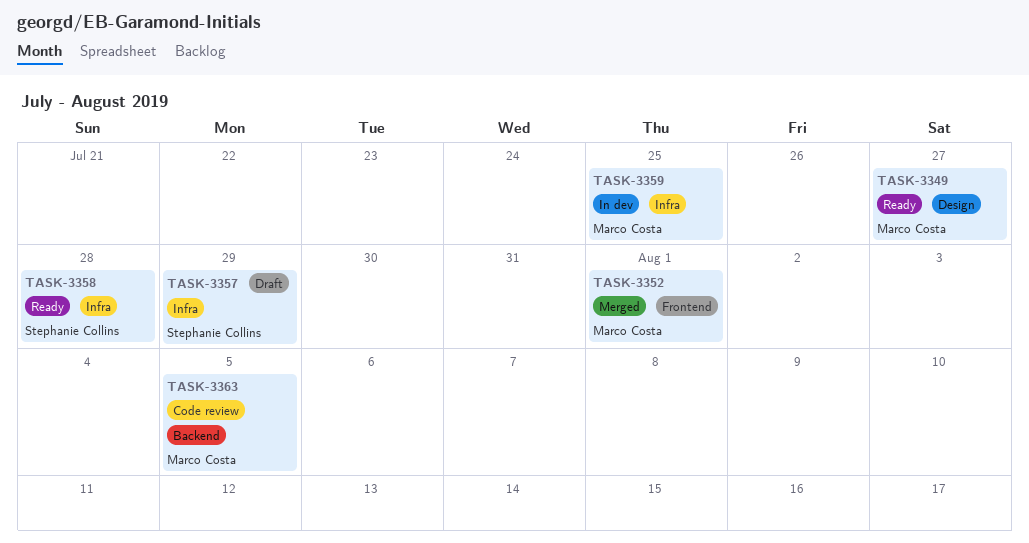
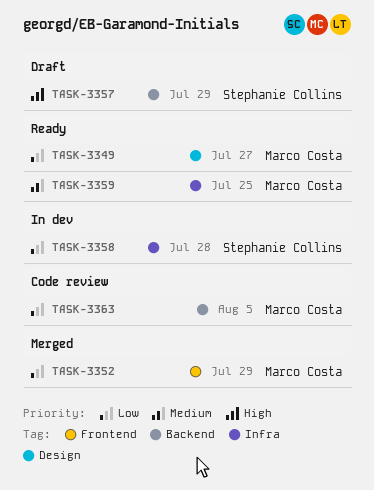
TASK-3352, due: Aug 1 -> Jul 29
TASK-3357, label: Infra -> Backend
TASK-3358, status: Ready -> In dev
TASK-3359, status: In dev -> Ready

